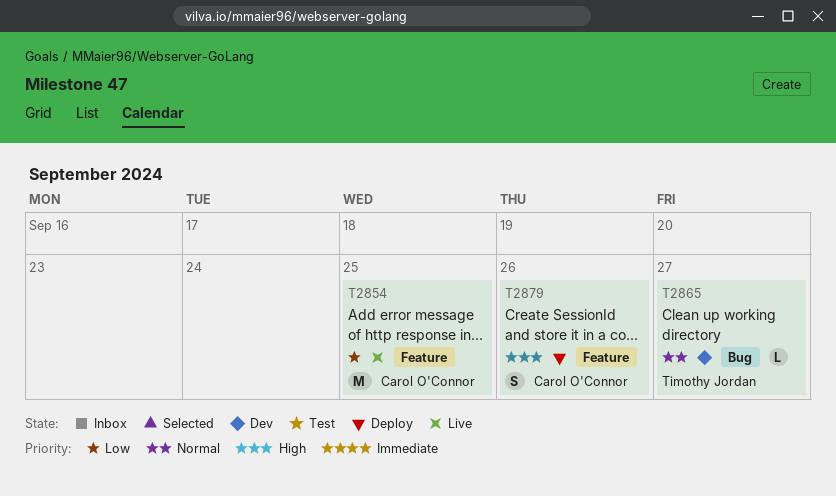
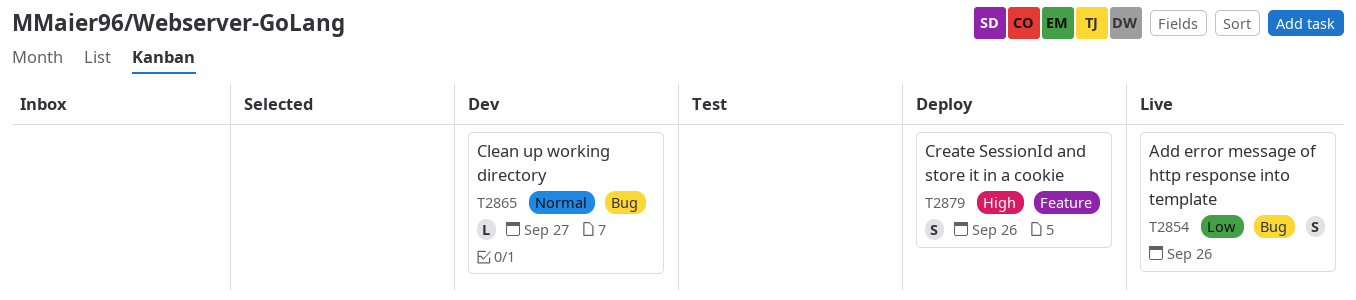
T2854, label: Feature -> Bug
T2854, estimate: M -> S
T2854, due: Sep 25 -> Sep 26

